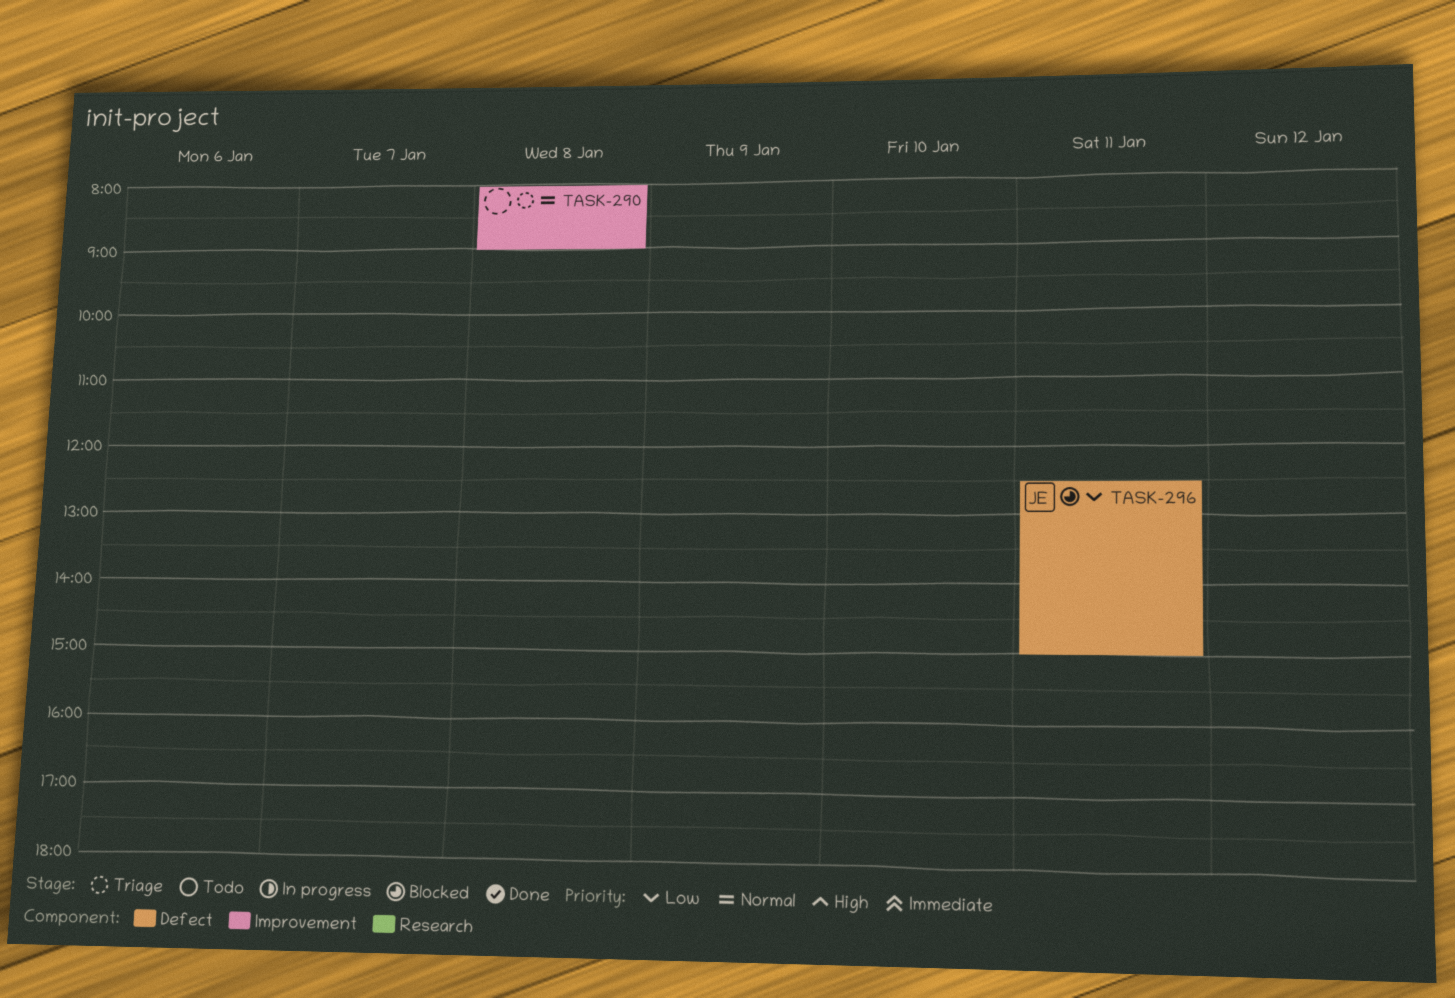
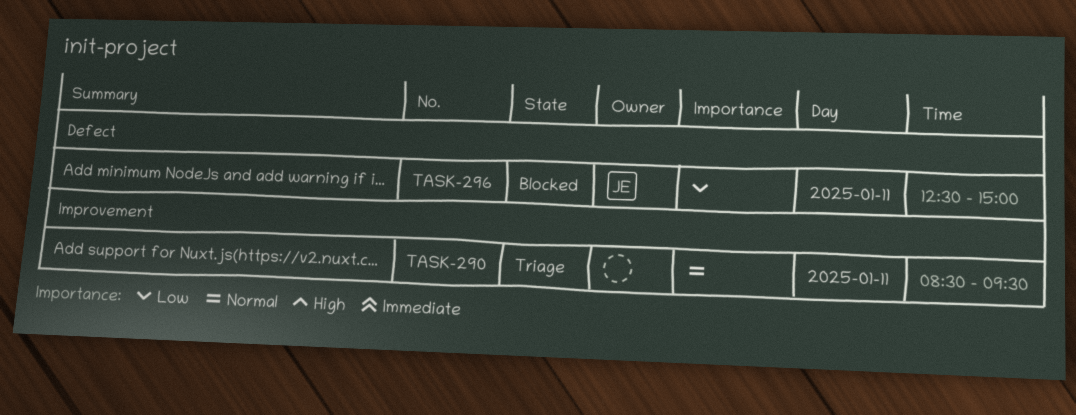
TASK-290, day: Jan 8 -> Jan 11
TASK-290, begins: 08:00 -> 08:30
TASK-290, ends: 09:00 -> 09:30

